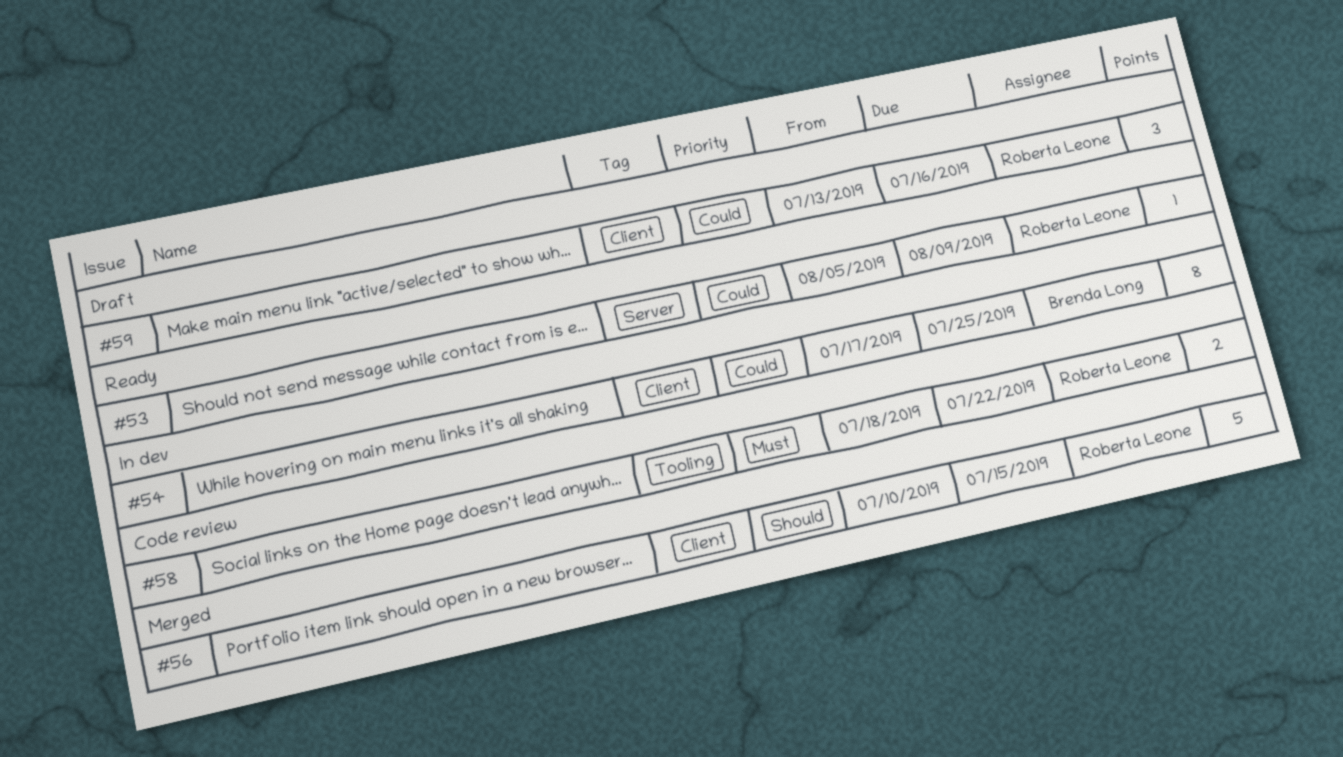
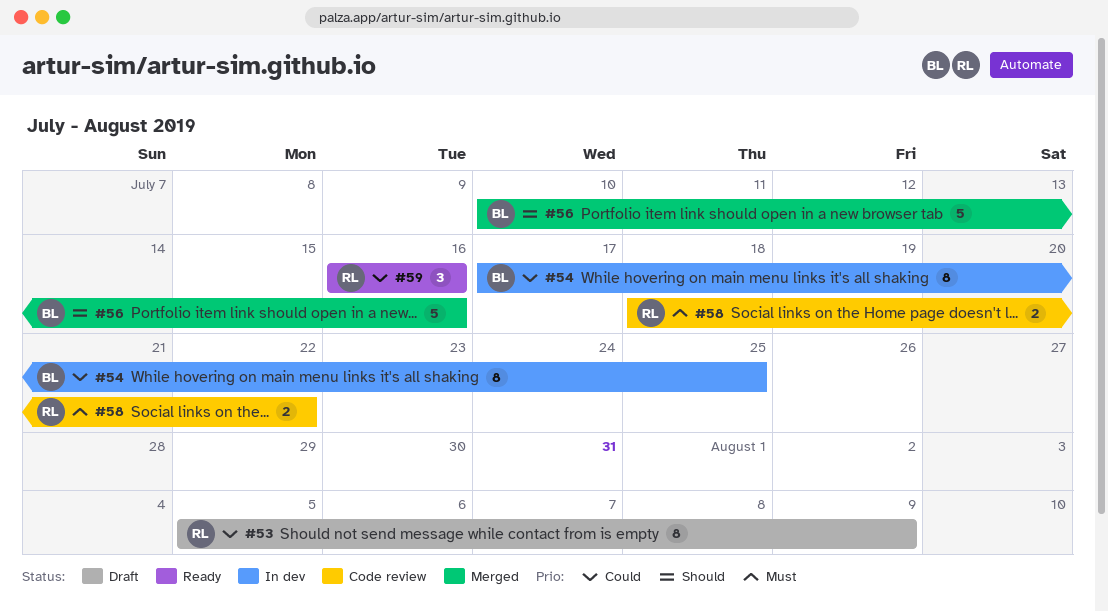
#53, status: Ready -> Draft
#53, estimate: 1 -> 8
#56, owner: Roberta Leone -> Brenda Long
#56, due: Jul 15 -> Jul 16
#59, status: Draft -> Ready
#59, start: Jul 13 -> Jul 16

